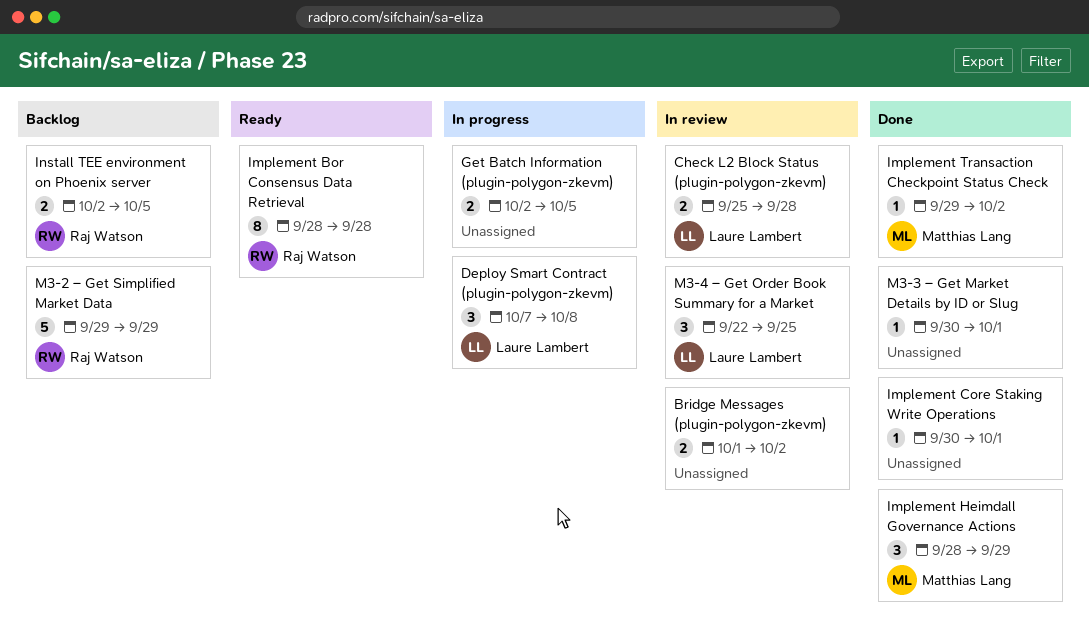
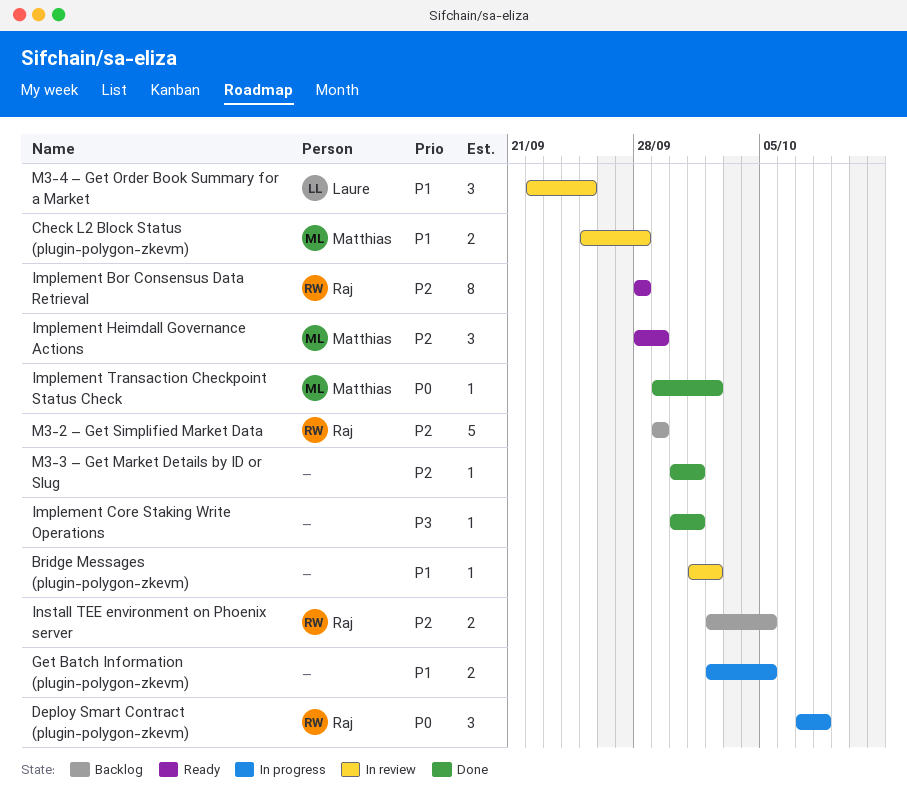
Bridge Messages (plugin-polygon-zkevm), estimate: 2 -> 1
Check L2 Block Status (plugin-polygon-zkevm), owner: Laure Lambert -> Matthias Lang
Deploy Smart Contract (plugin-polygon-zkevm), owner: Laure Lambert -> Raj Watson
Implement Heimdall Governance Actions, status: Done -> Ready

